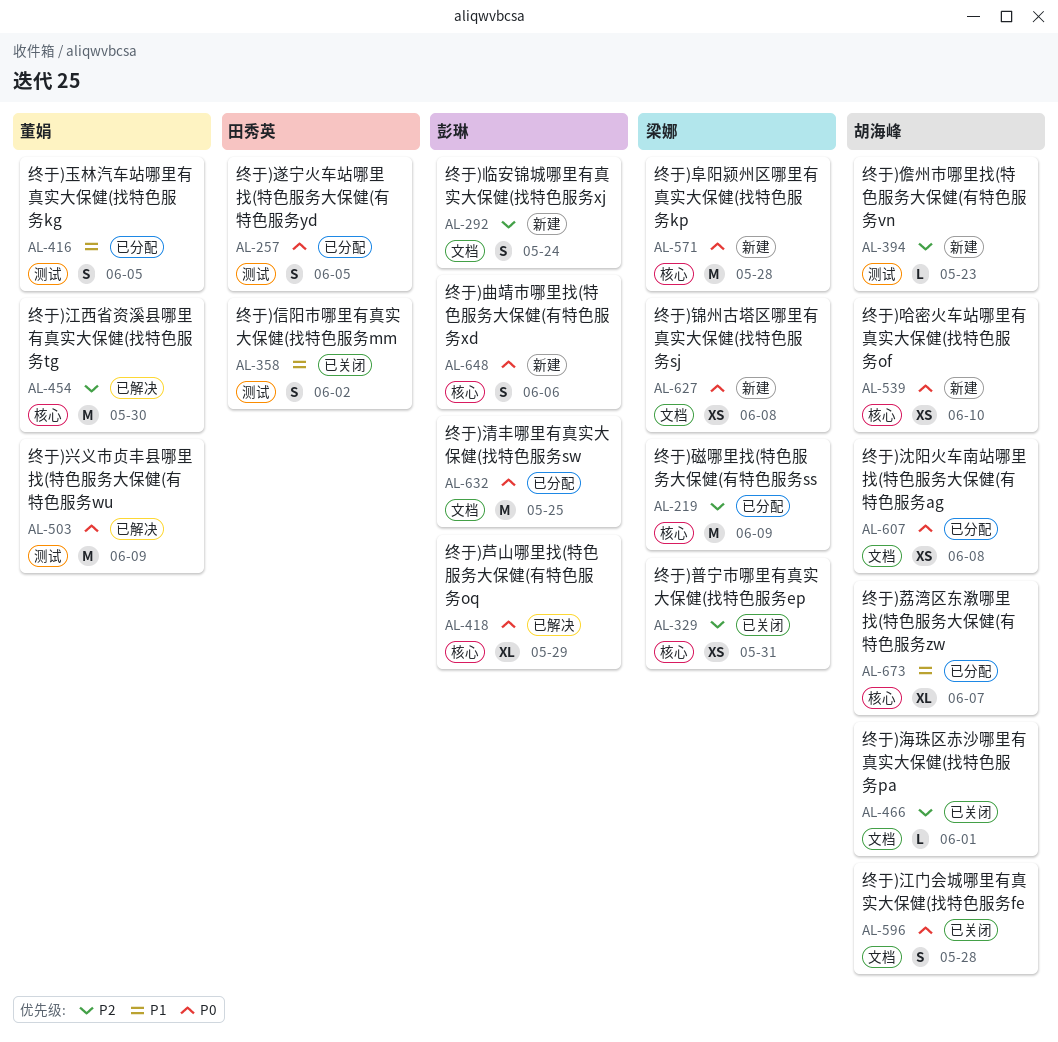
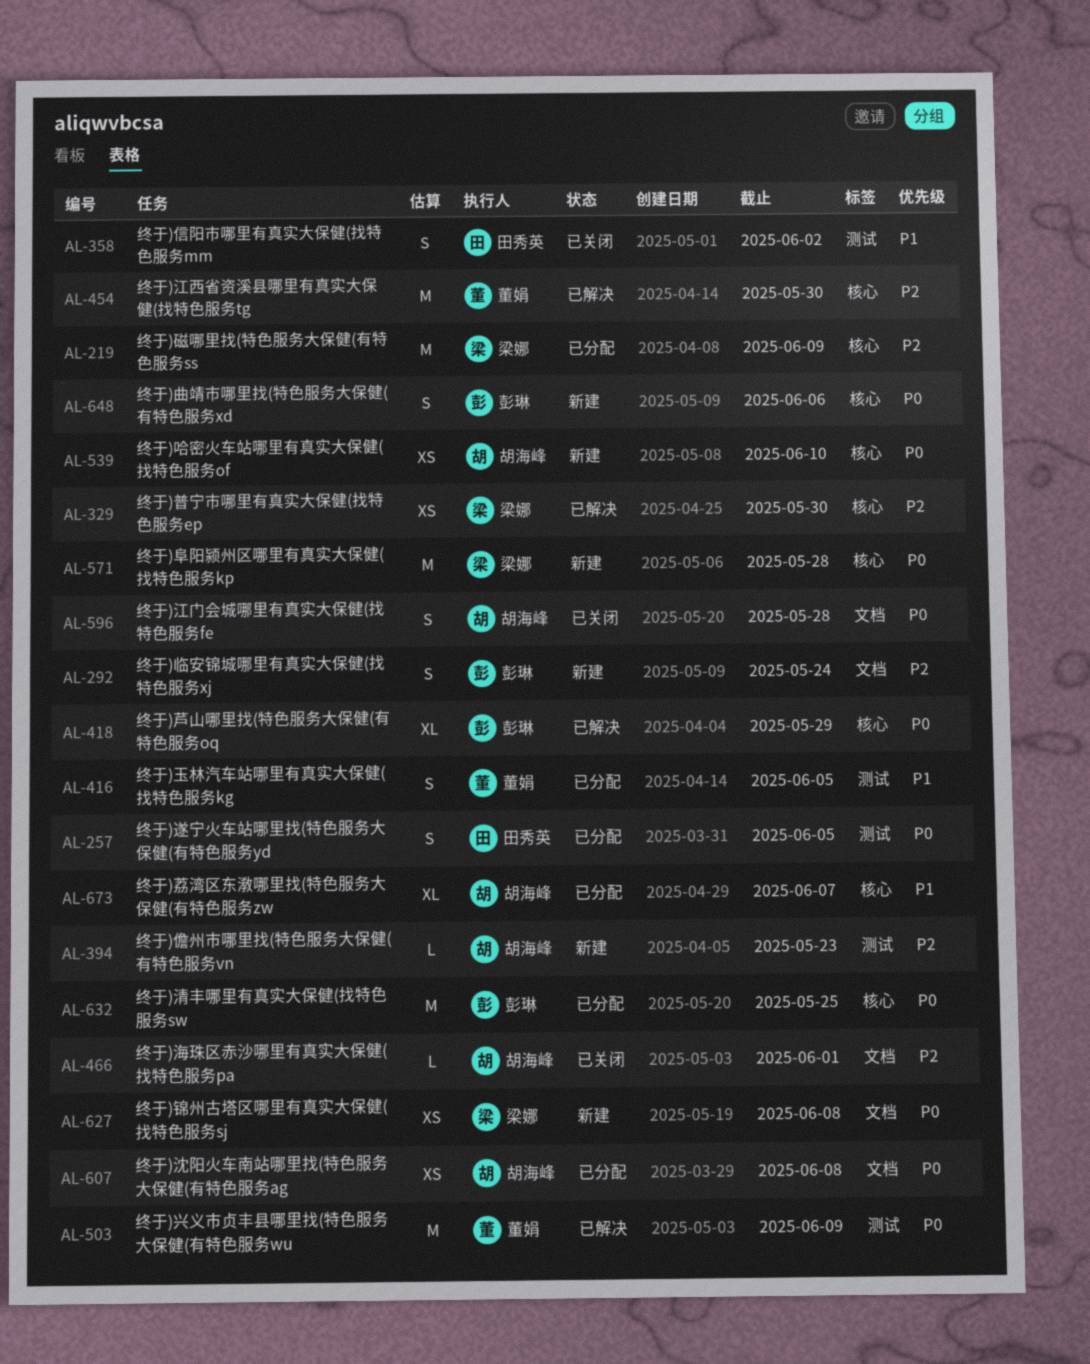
AL-329, status: 已关闭 -> 已解决
AL-329, due: May 31 -> May 30
AL-632, label: 文档 -> 核心

